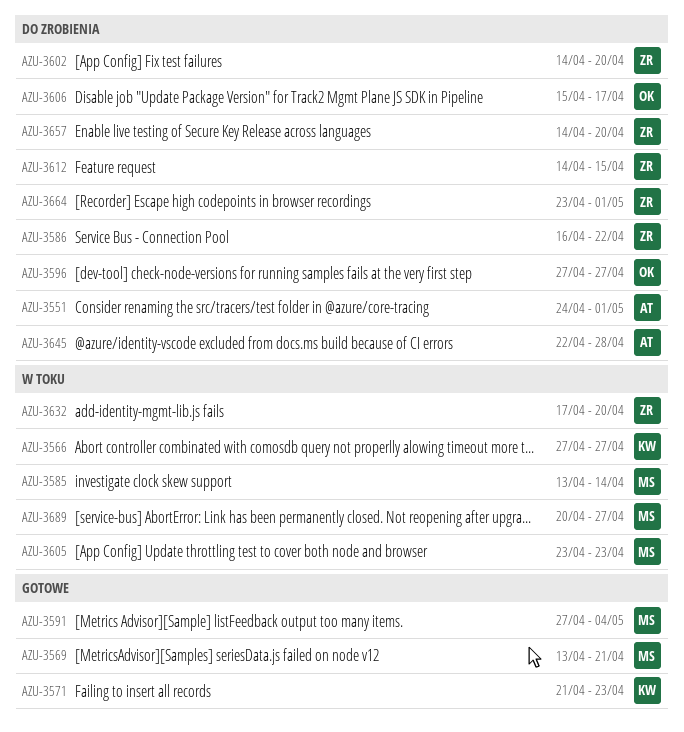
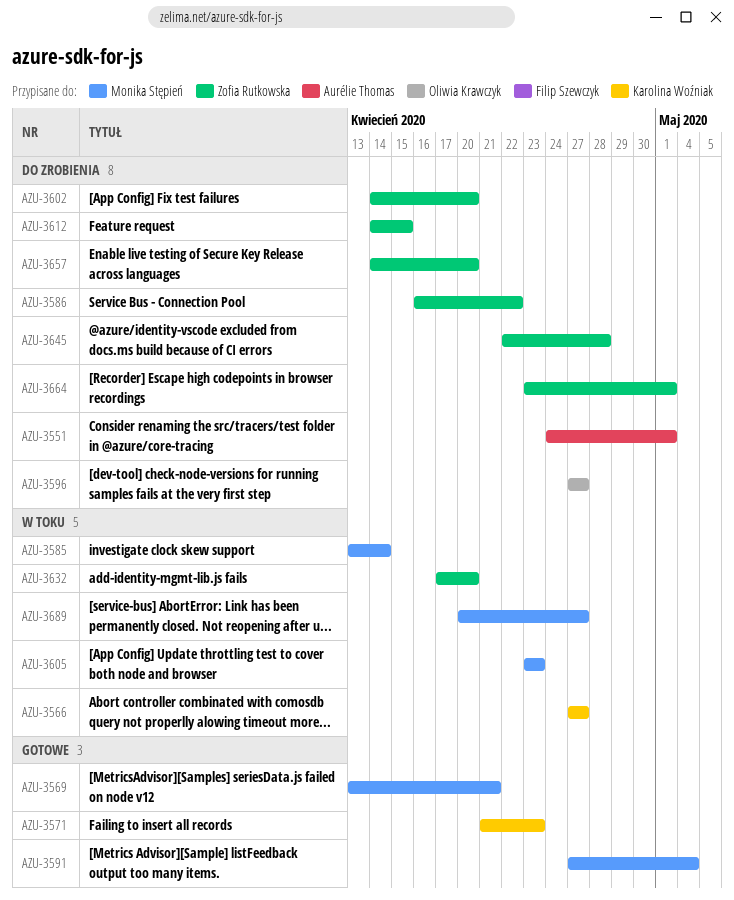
AZU-3606: present -> none
AZU-3645, owner: Aurélie Thomas -> Zofia Rutkowska

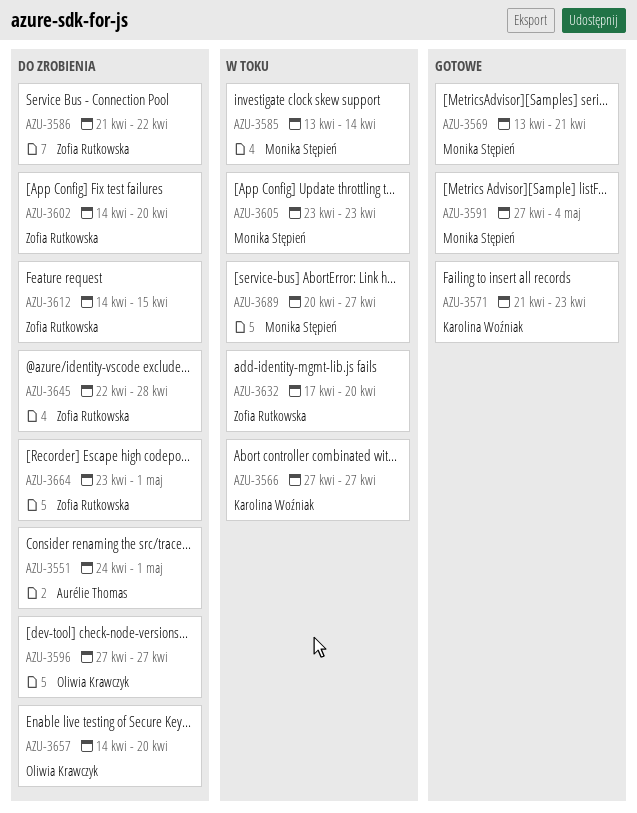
AZU-3586, start: Apr 16 -> Apr 21
AZU-3657, owner: Zofia Rutkowska -> Oliwia Krawczyk

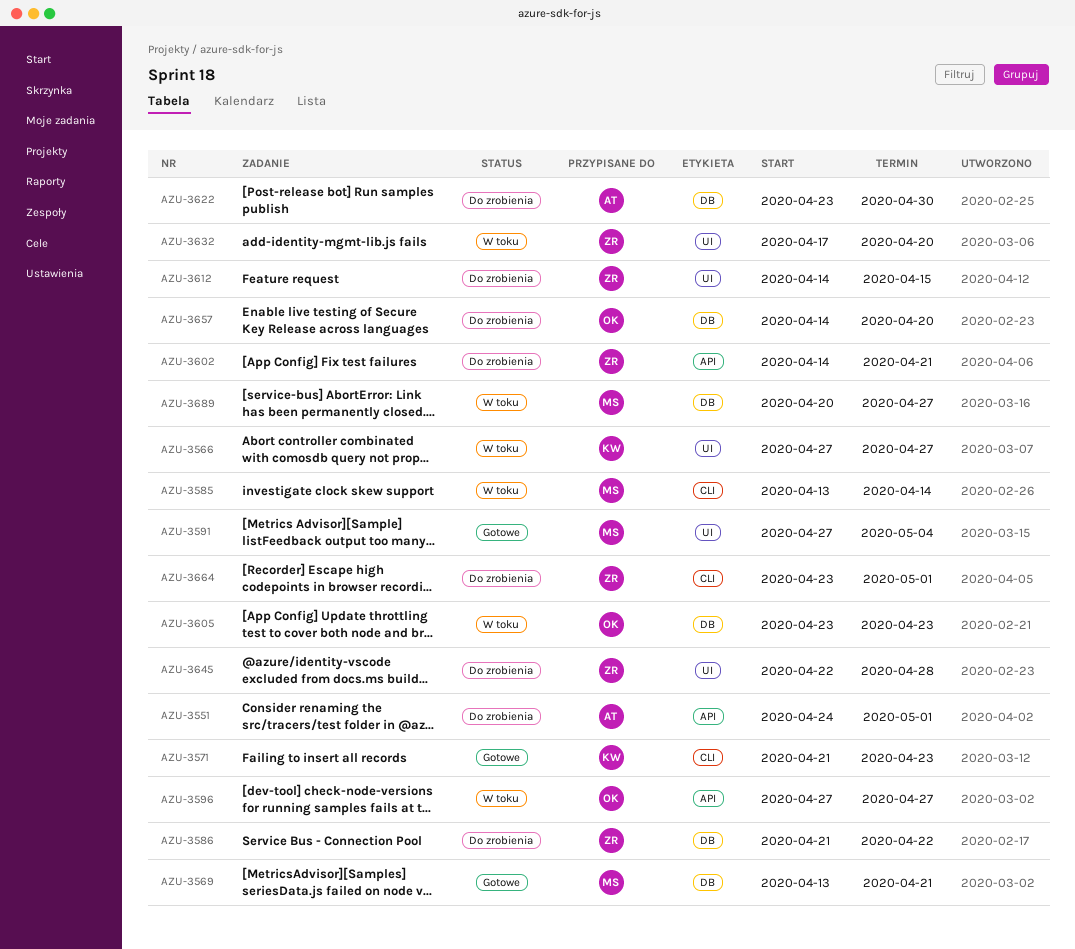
AZU-3596, status: Do zrobienia -> W toku
AZU-3602, due: Apr 20 -> Apr 21
AZU-3605, owner: Monika Stępień -> Oliwia Krawczyk
AZU-3622: none -> present

